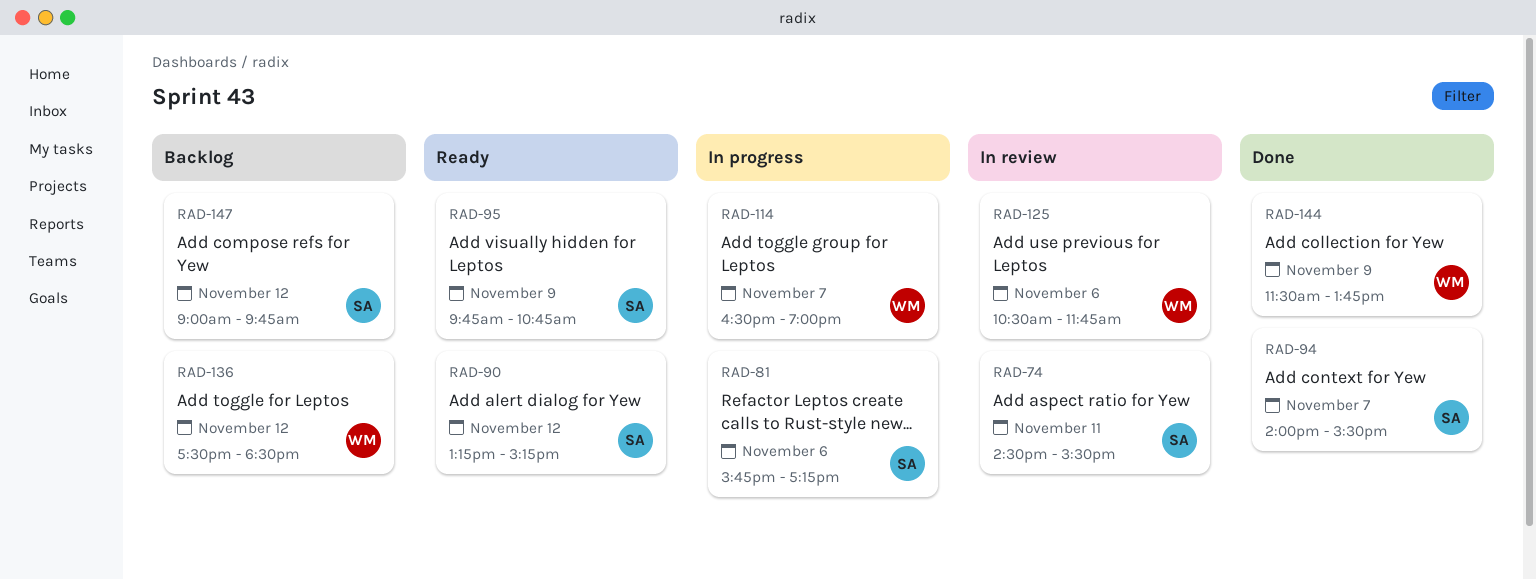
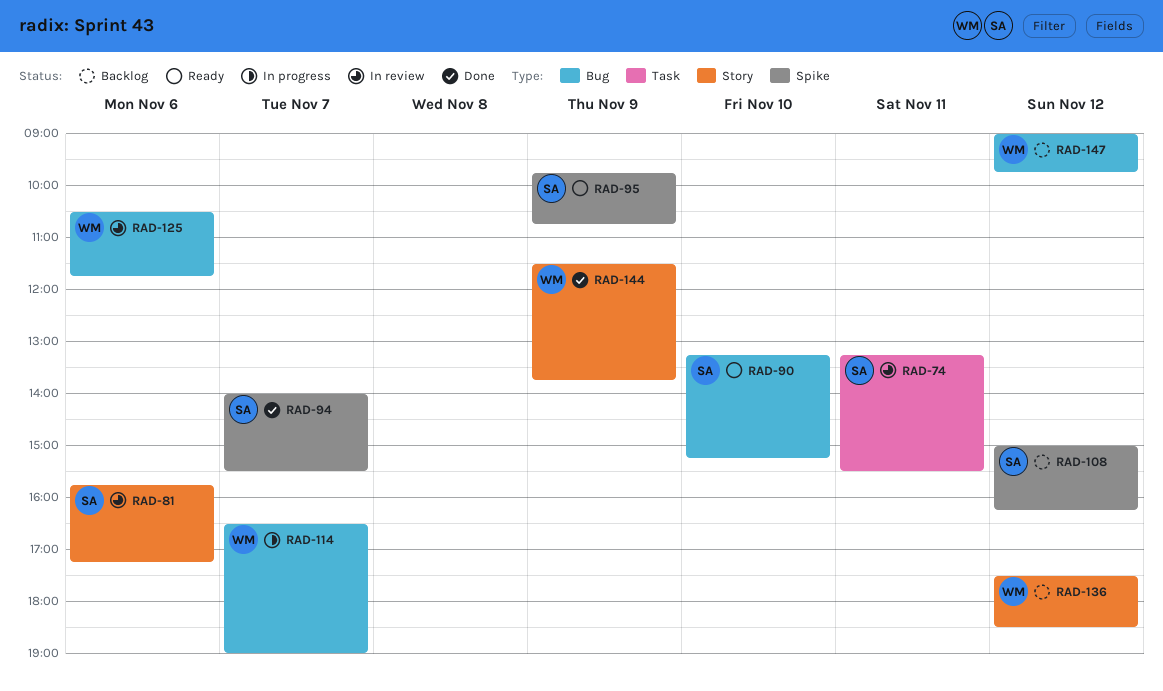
RAD-74, begins: 14:30 -> 13:15
RAD-81, status: In progress -> In review
RAD-90, day: Nov 12 -> Nov 10
RAD-108: none -> present
RAD-147, owner: SA -> WM

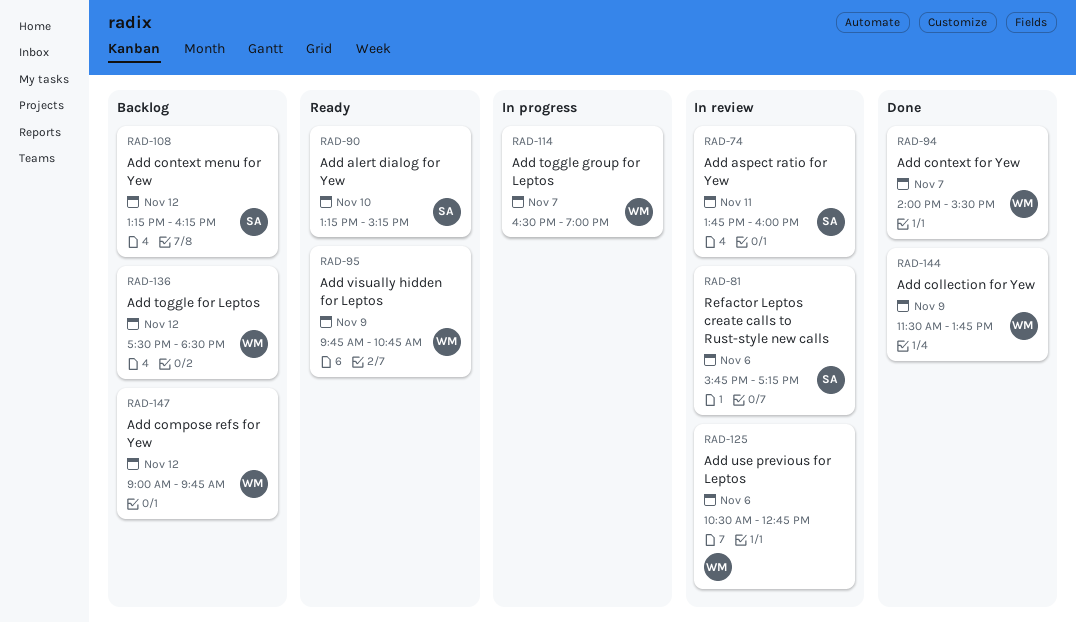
RAD-74, begins: 13:15 -> 13:45
RAD-74, ends: 15:30 -> 16:00
RAD-94, owner: SA -> WM
RAD-95, owner: SA -> WM
RAD-108, begins: 15:00 -> 13:15
RAD-125, ends: 11:45 -> 12:45

